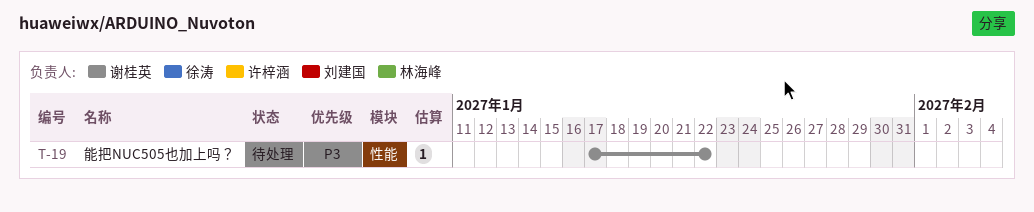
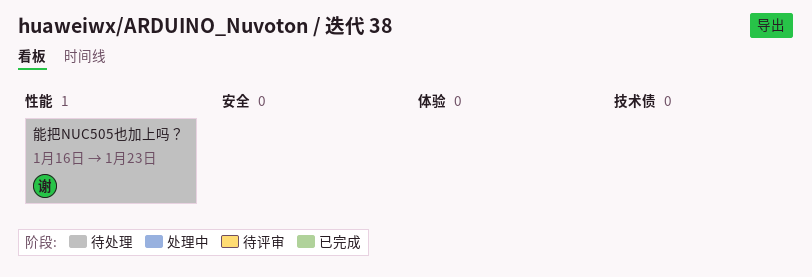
能把NUC505也加上吗？, start: Jan 17 -> Jan 16
能把NUC505也加上吗？, due: Jan 22 -> Jan 23

